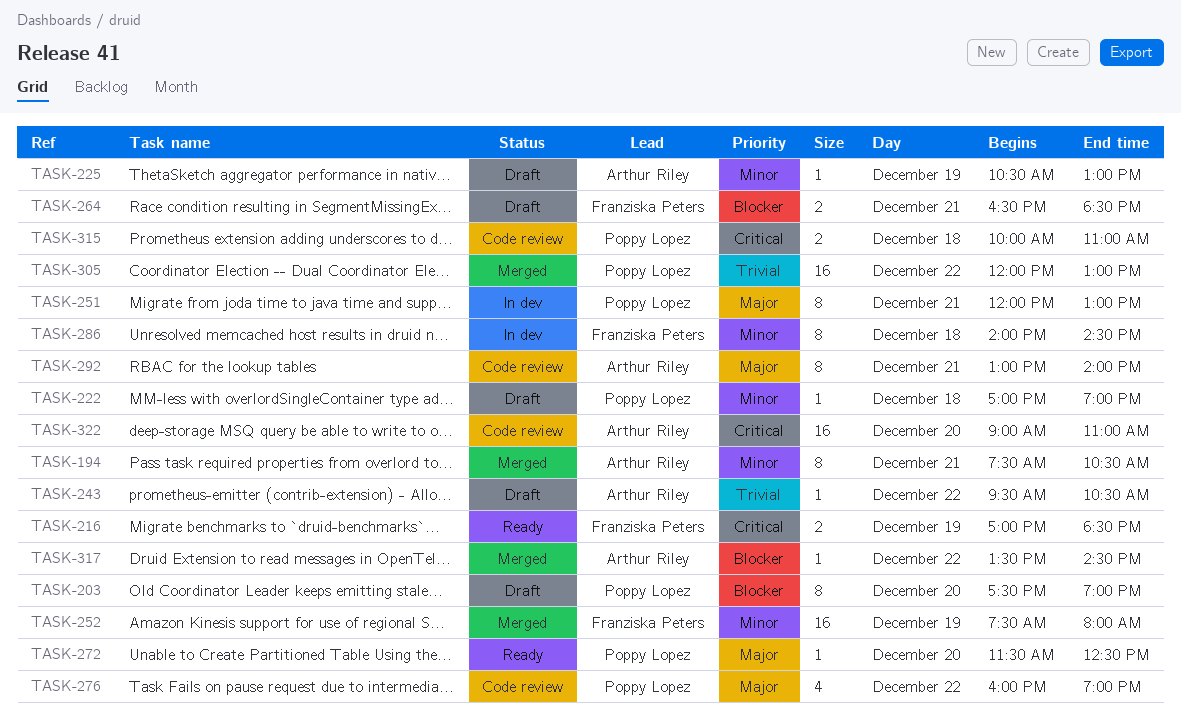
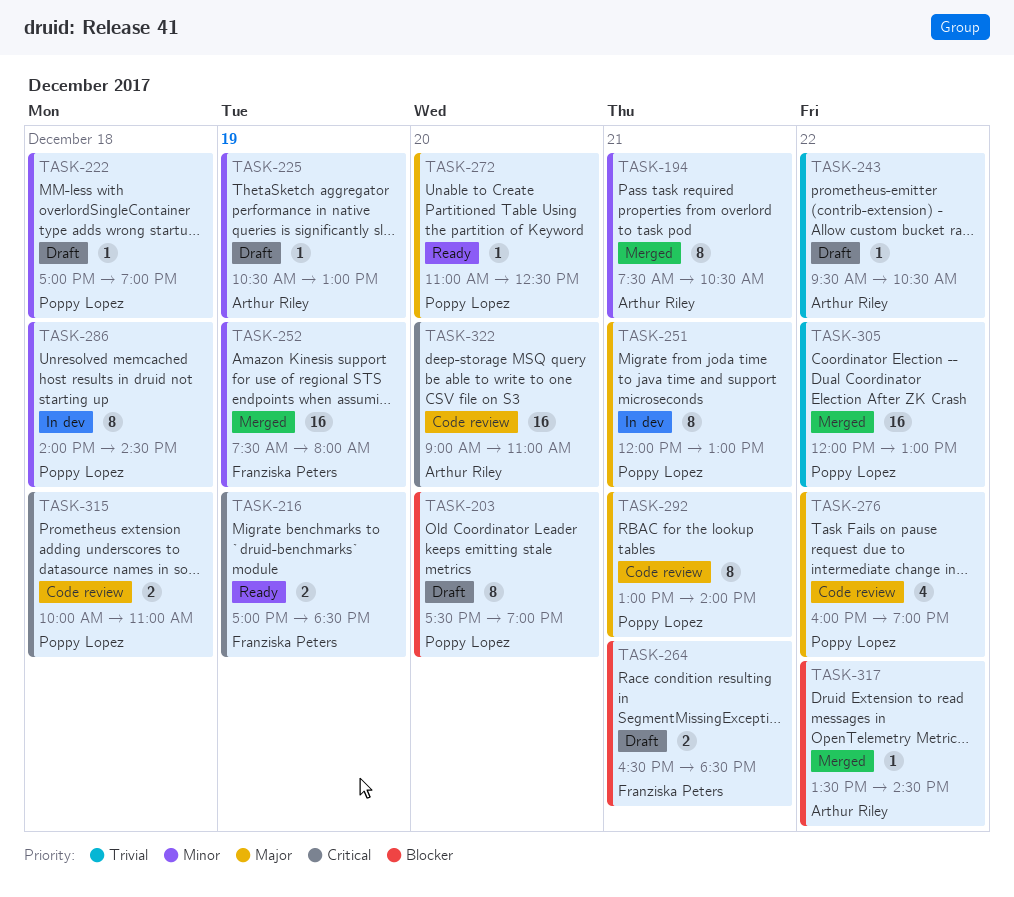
TASK-272, begins: 11:30 -> 11:00
TASK-286, owner: Franziska Peters -> Poppy Lopez
TASK-292, owner: Arthur Riley -> Poppy Lopez

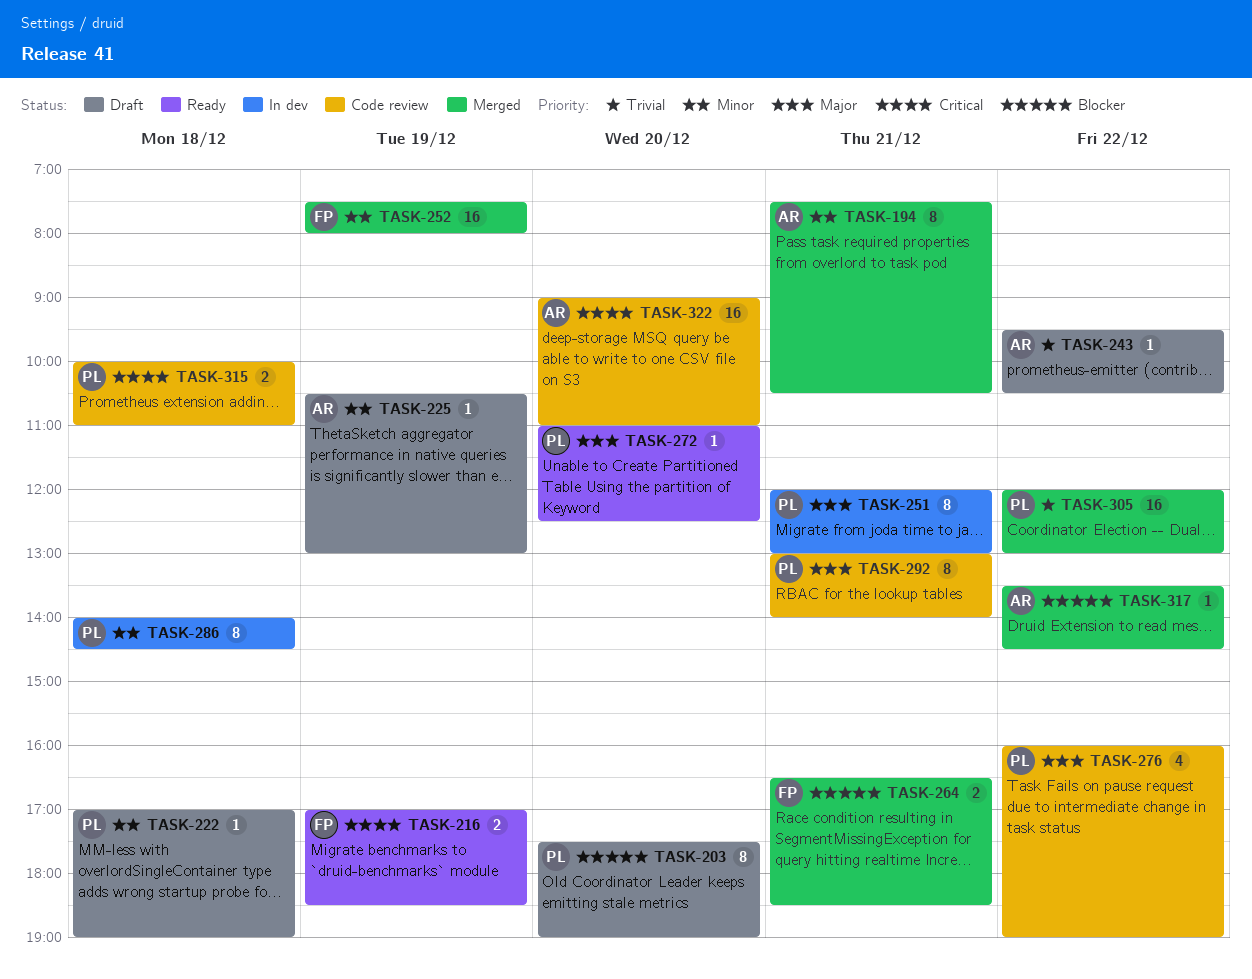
TASK-264, status: Draft -> Merged

